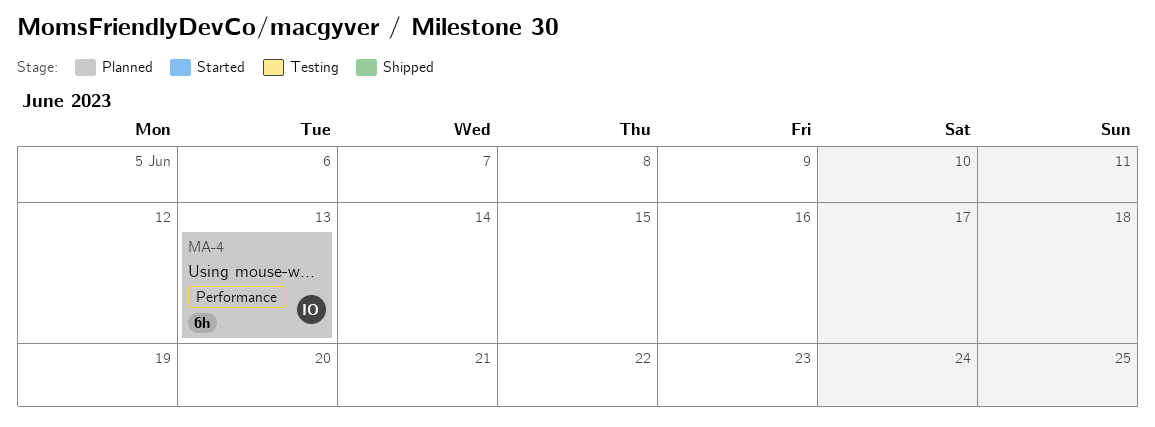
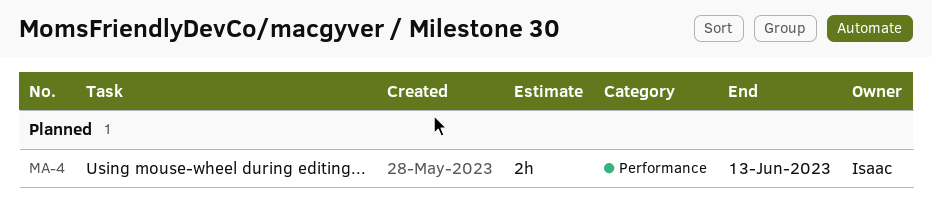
MA-4, estimate: 6h -> 2h

